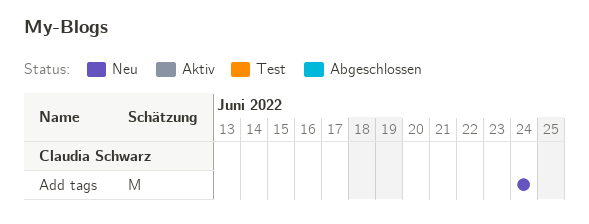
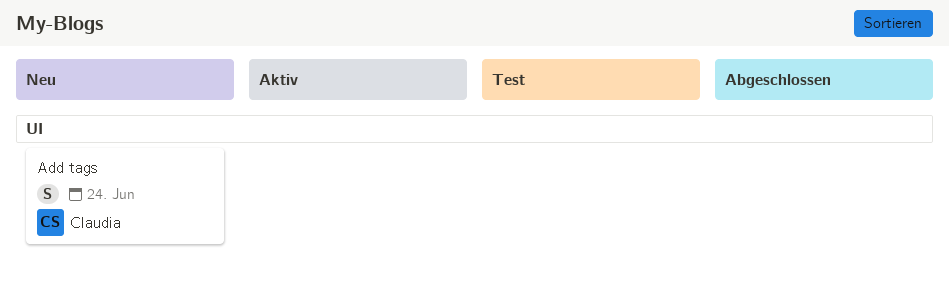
Add tags, estimate: M -> S

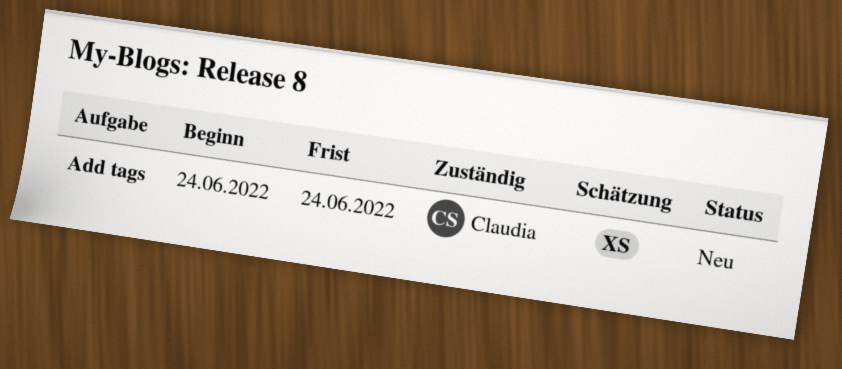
Add tags, estimate: S -> XS

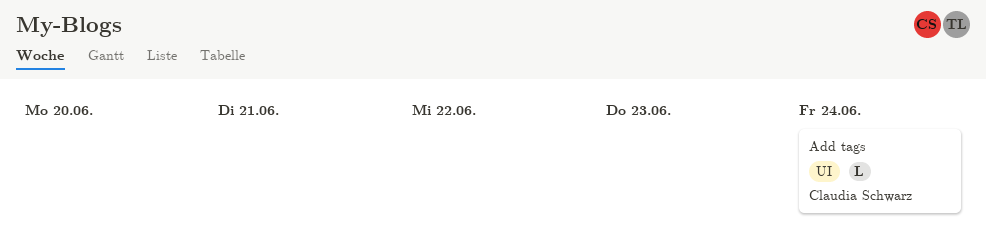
Add tags, estimate: XS -> L

